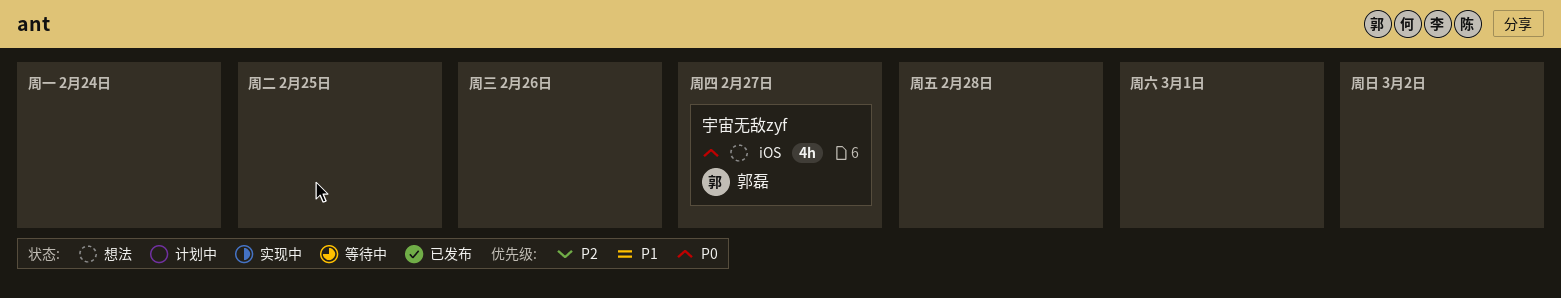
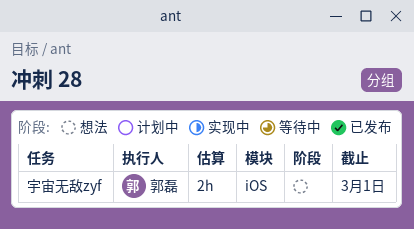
宇宙无敌zyf, estimate: 4h -> 2h
宇宙无敌zyf, due: Feb 27 -> Mar 1

